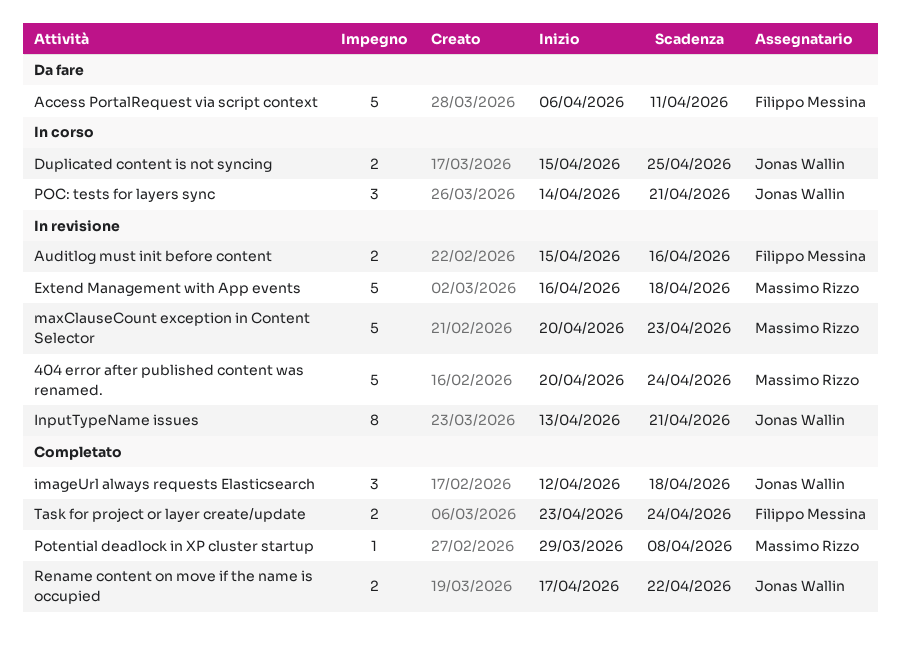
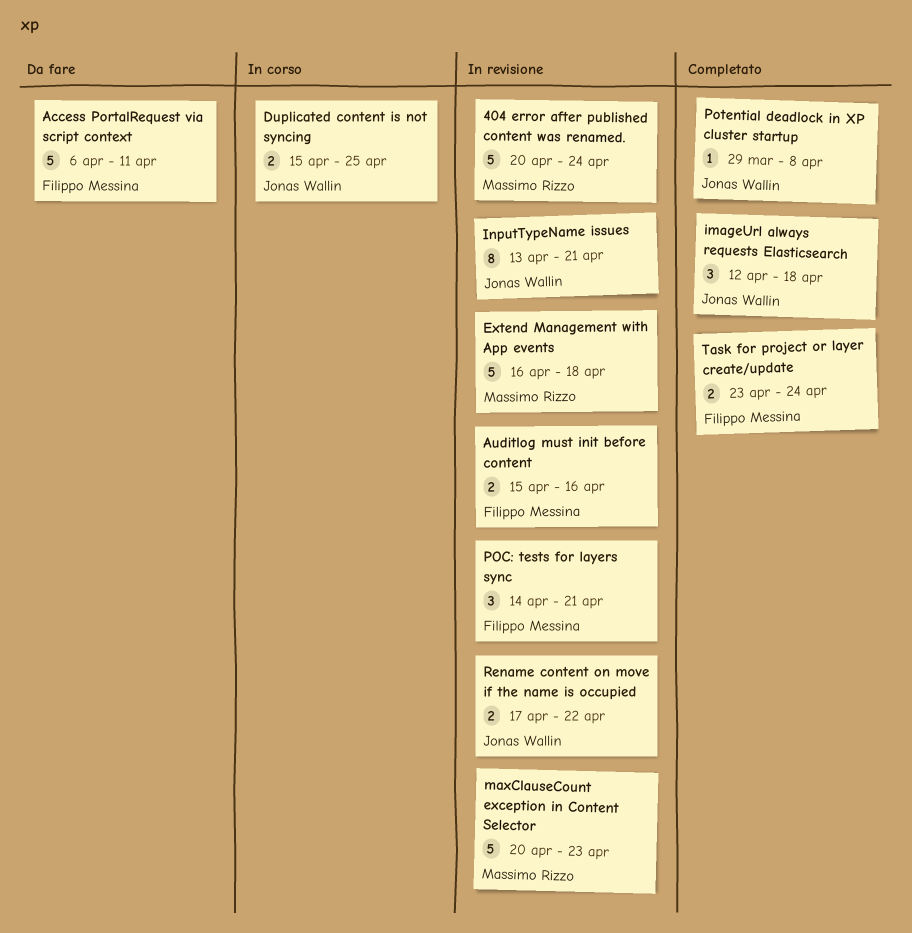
POC: tests for layers sync, status: In corso -> In revisione
POC: tests for layers sync, owner: Jonas Wallin -> Filippo Messina
Potential deadlock in XP cluster startup, owner: Massimo Rizzo -> Jonas Wallin
Rename content on move if the name is occupied, status: Completato -> In revisione

